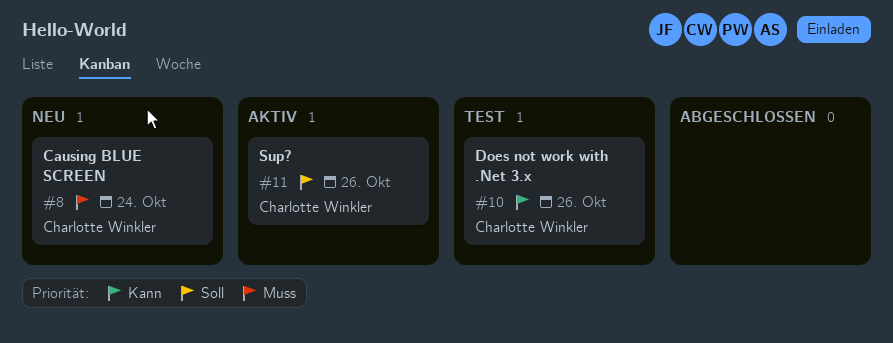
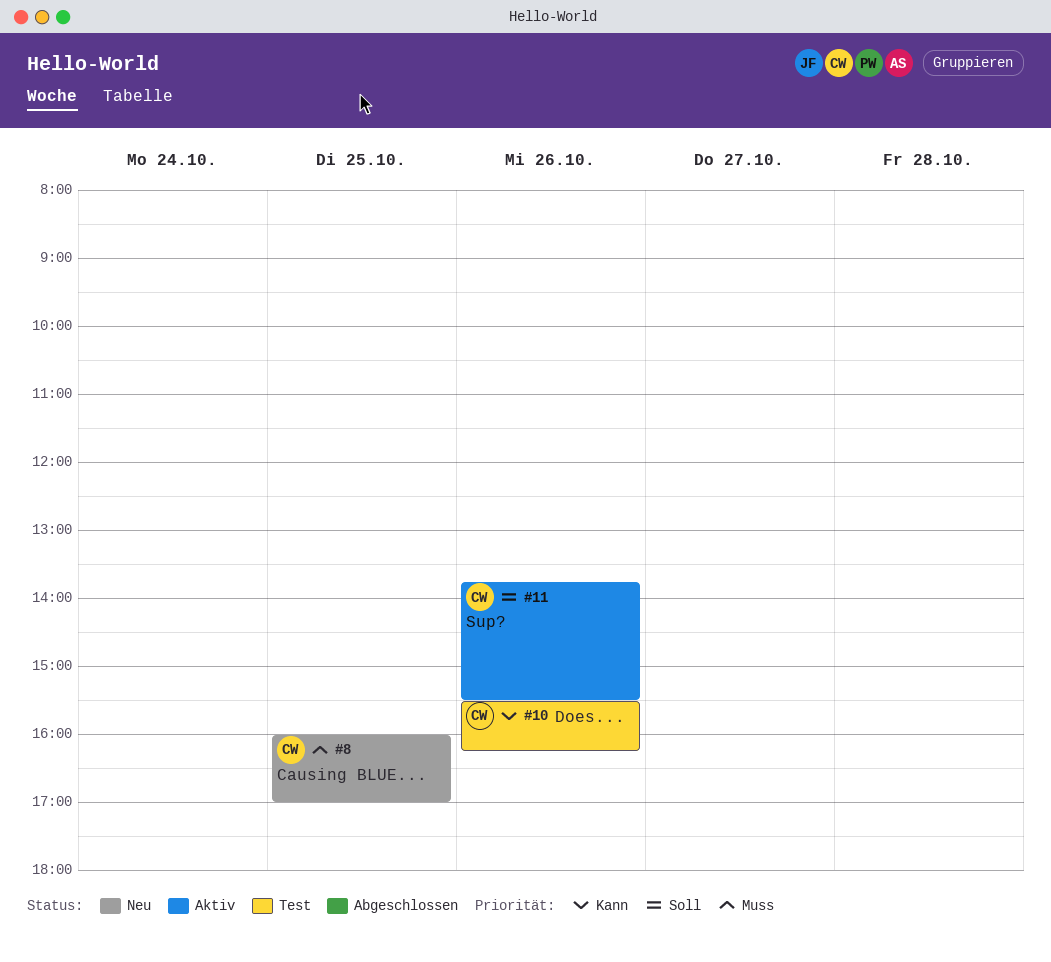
#8, day: Oct 24 -> Oct 25

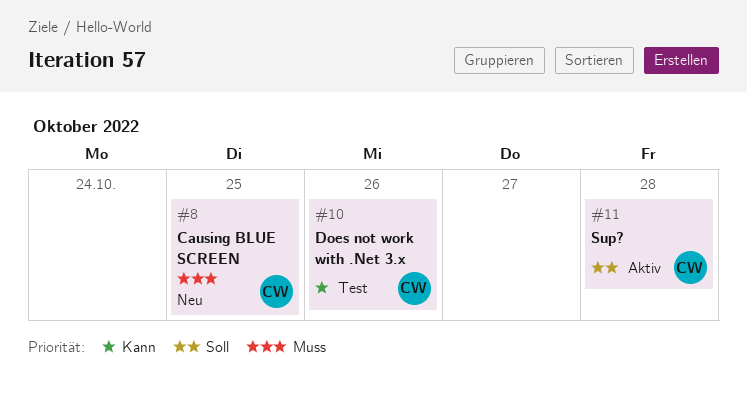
#11, day: Oct 26 -> Oct 28

